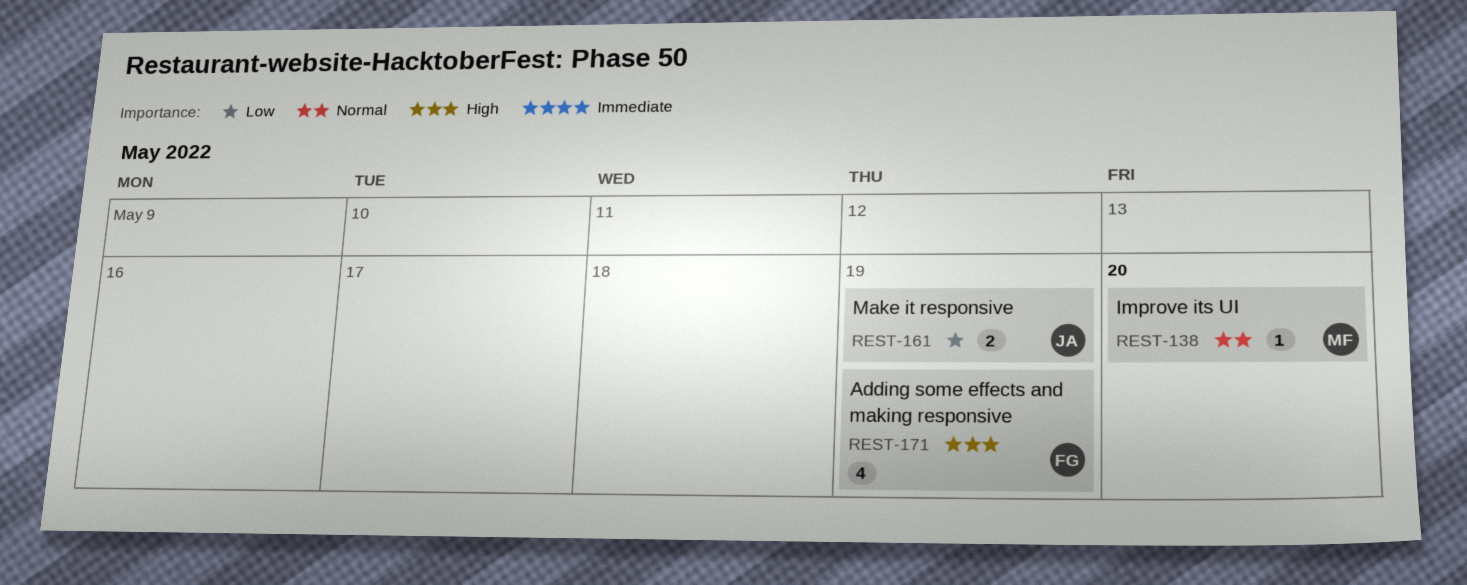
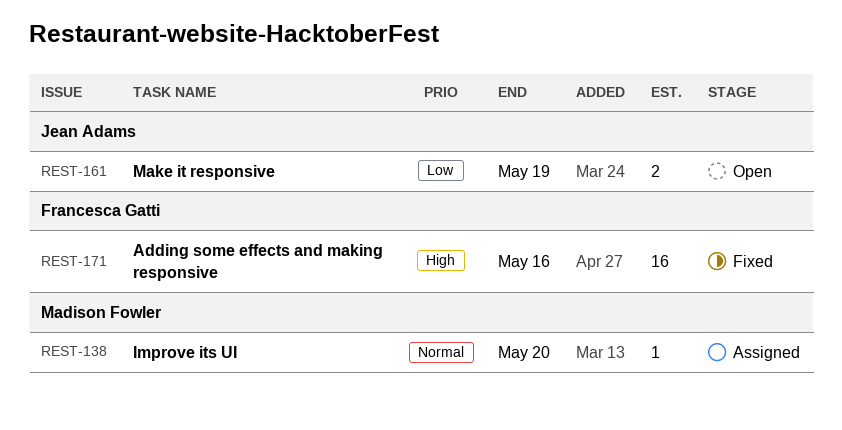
REST-171, estimate: 4 -> 16
REST-171, due: May 19 -> May 16

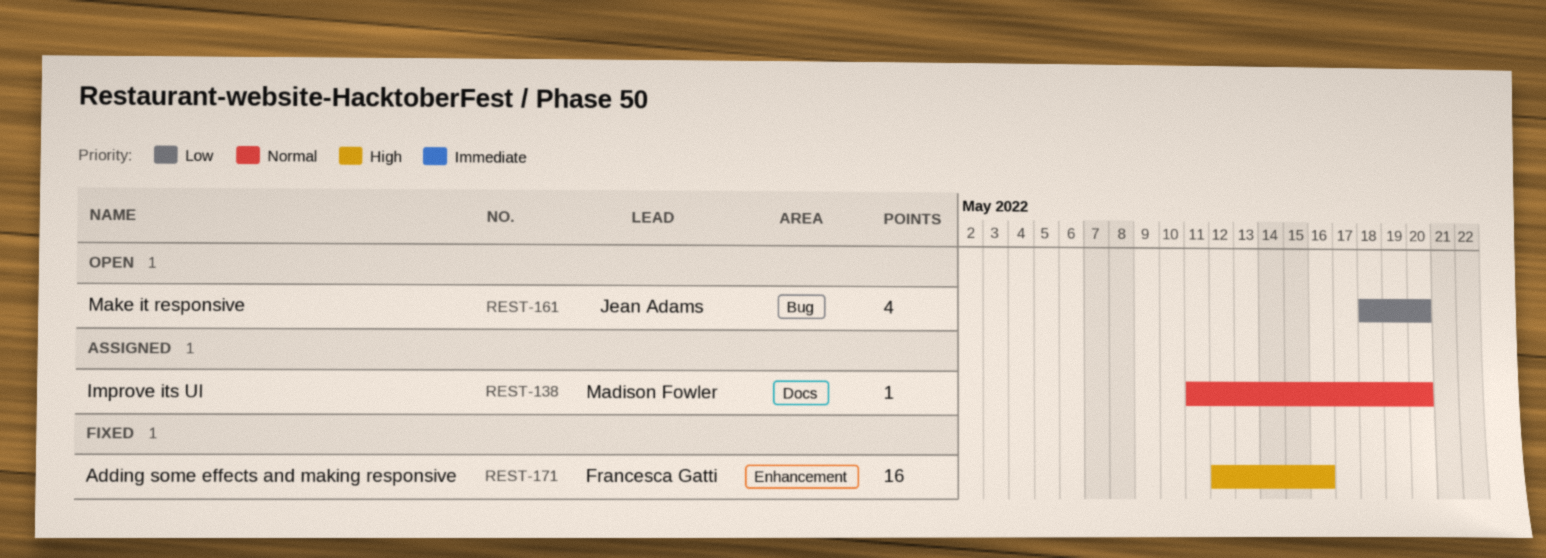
REST-161, estimate: 2 -> 4
REST-161, due: May 19 -> May 20

